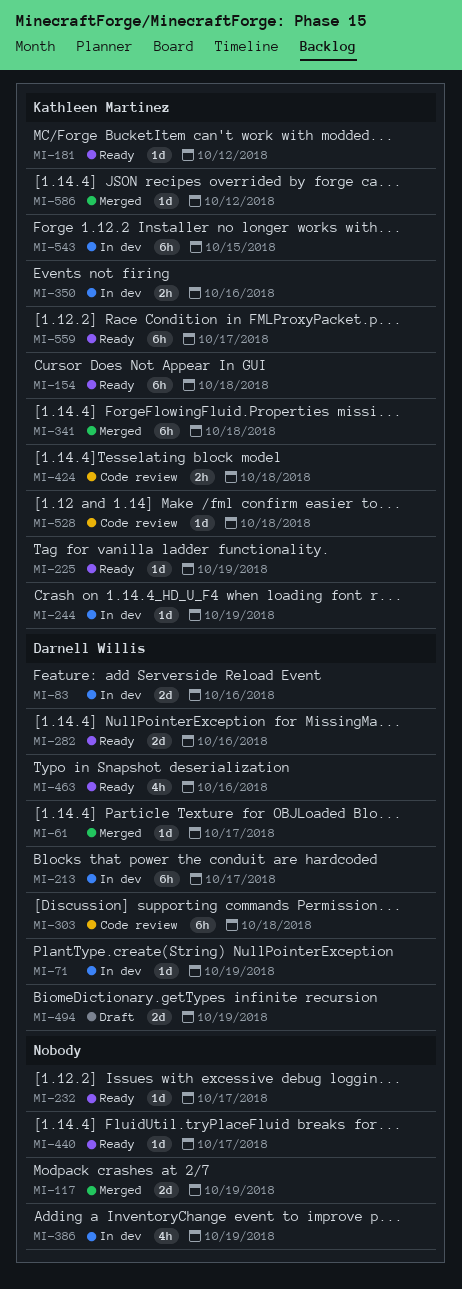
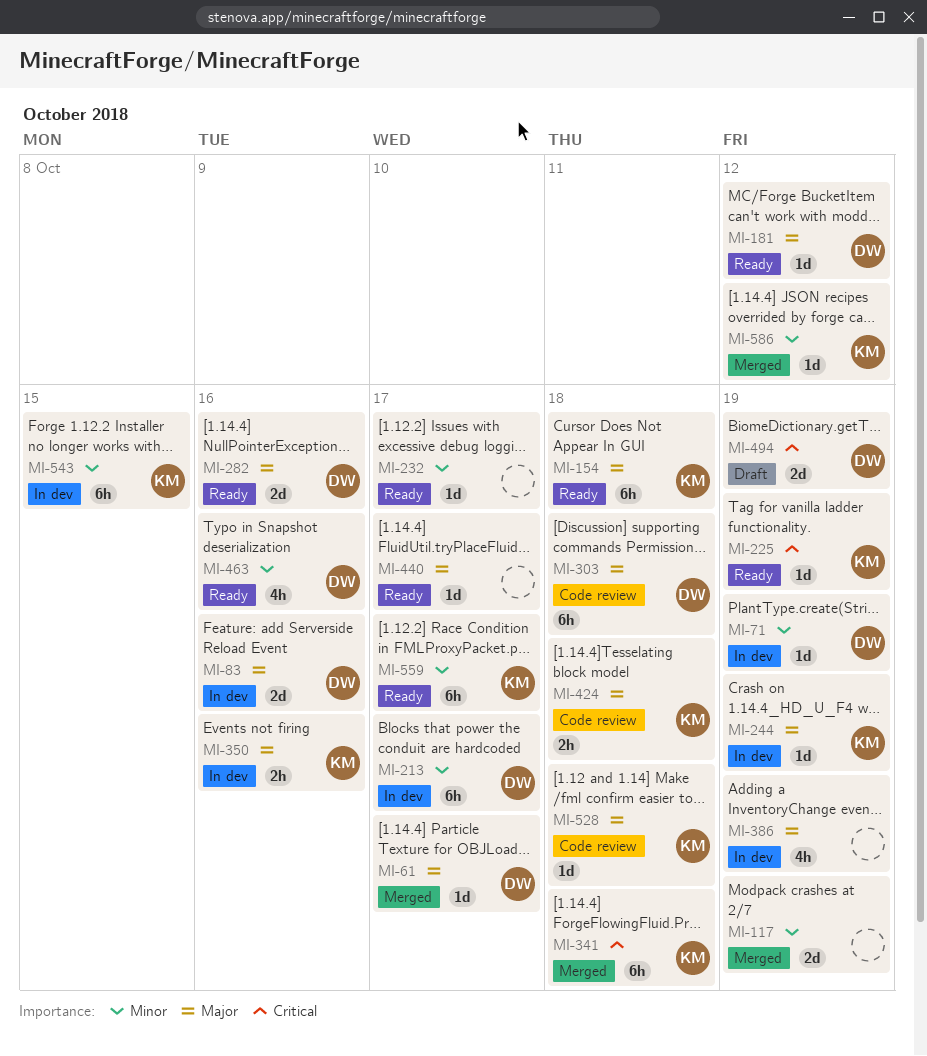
MI-181, owner: Kathleen Martinez -> Darnell Willis

